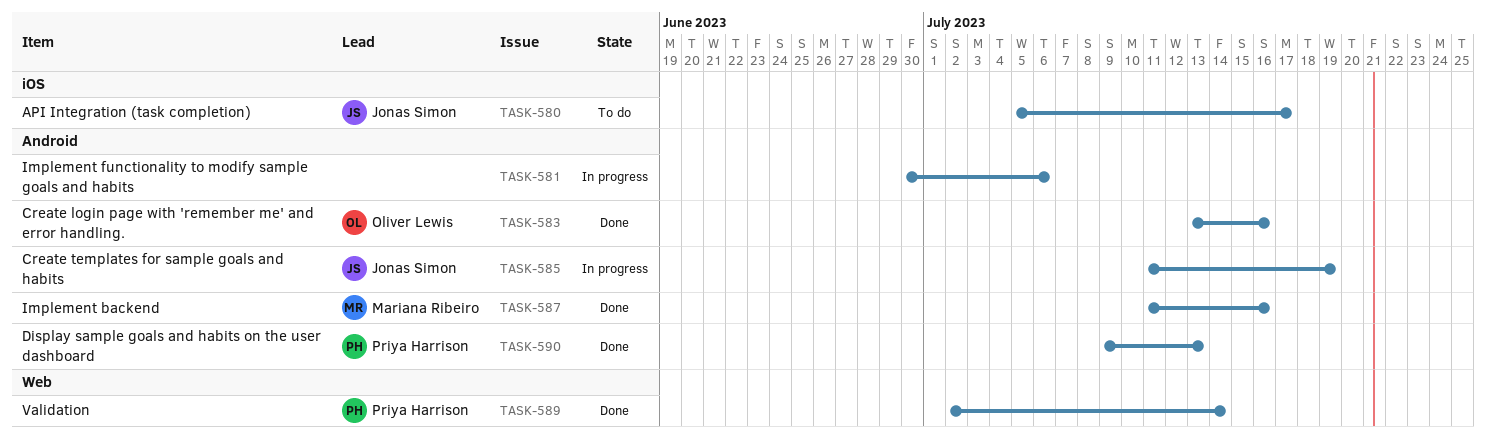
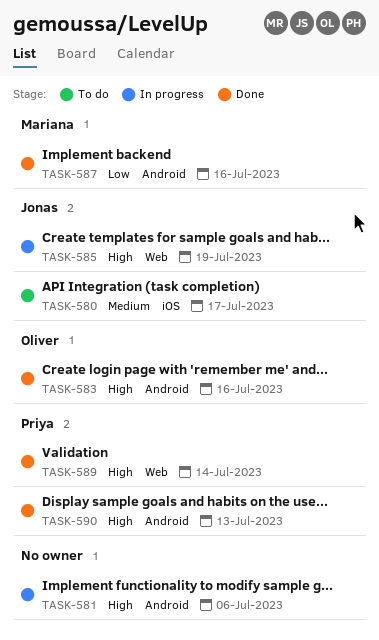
TASK-585, label: Android -> Web

